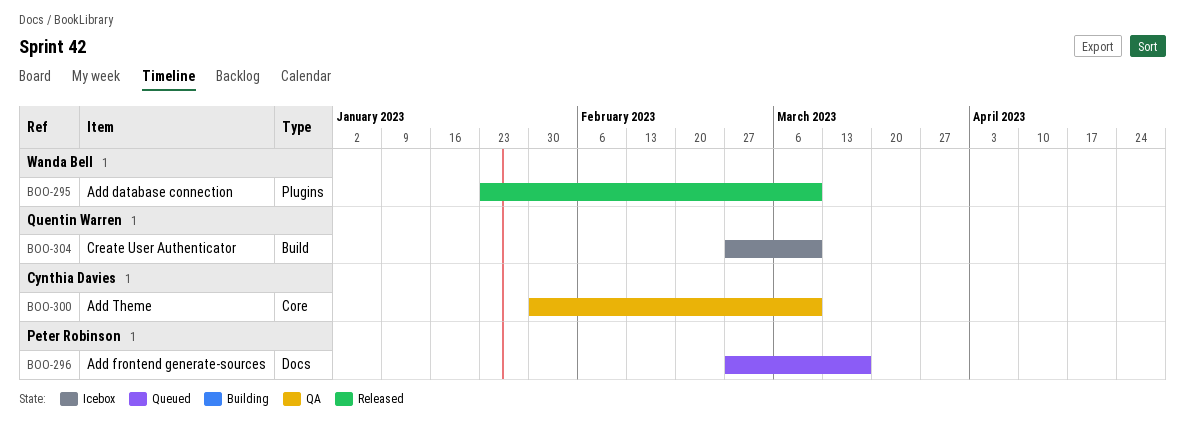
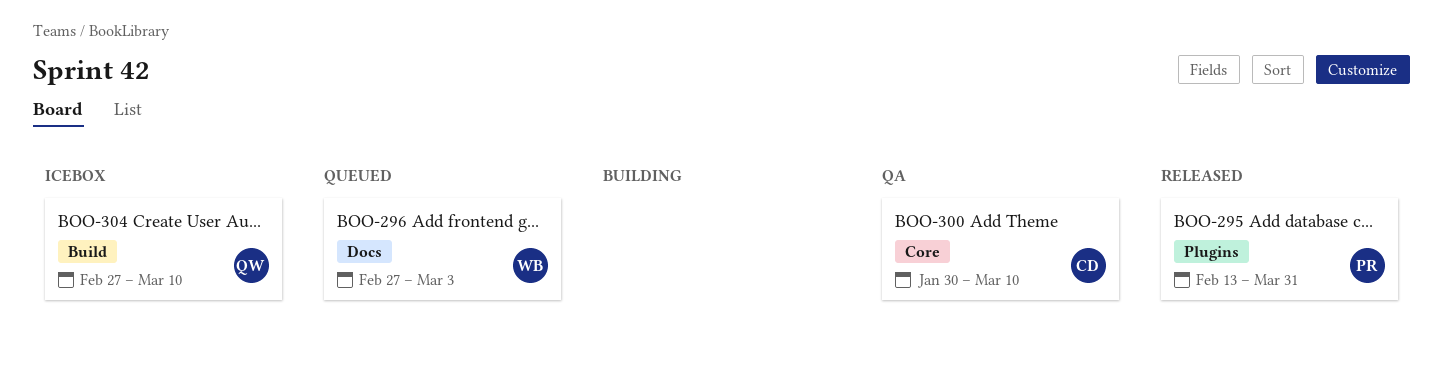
BOO-295, owner: Wanda Bell -> Peter Robinson
BOO-295, start: Jan 23 -> Feb 13
BOO-295, due: Mar 10 -> Mar 31
BOO-296, owner: Peter Robinson -> Wanda Bell
BOO-296, due: Mar 17 -> Mar 3

